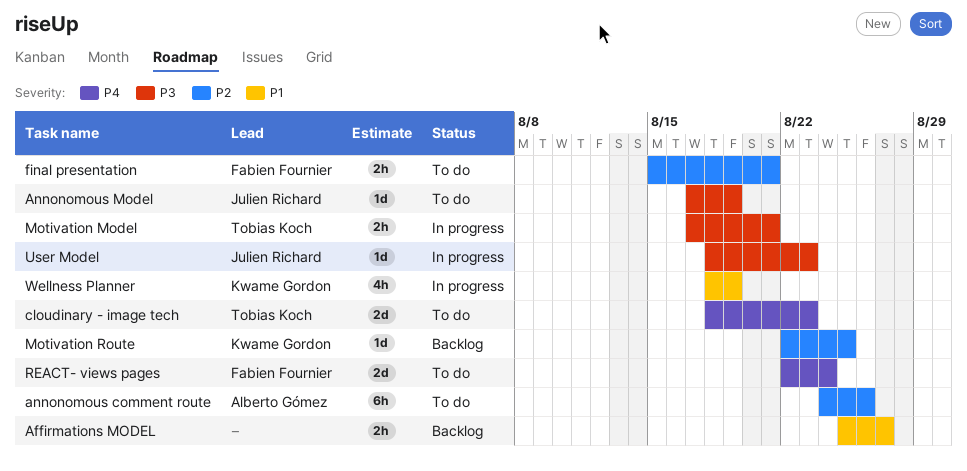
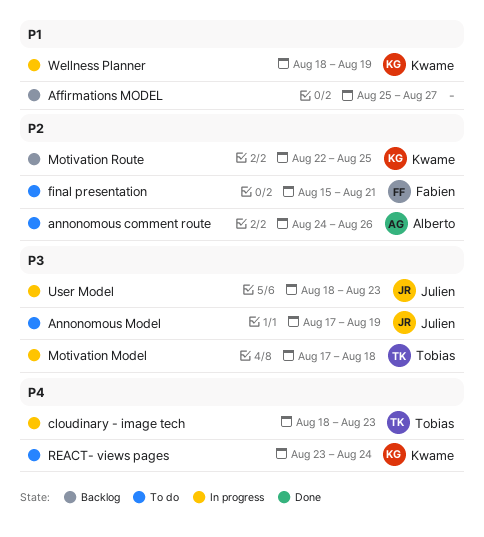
cloudinary - image tech, status: To do -> In progress
Motivation Model, due: Aug 21 -> Aug 18
REACT- views pages, owner: Fabien Fournier -> Kwame Gordon
REACT- views pages, start: Aug 22 -> Aug 23

